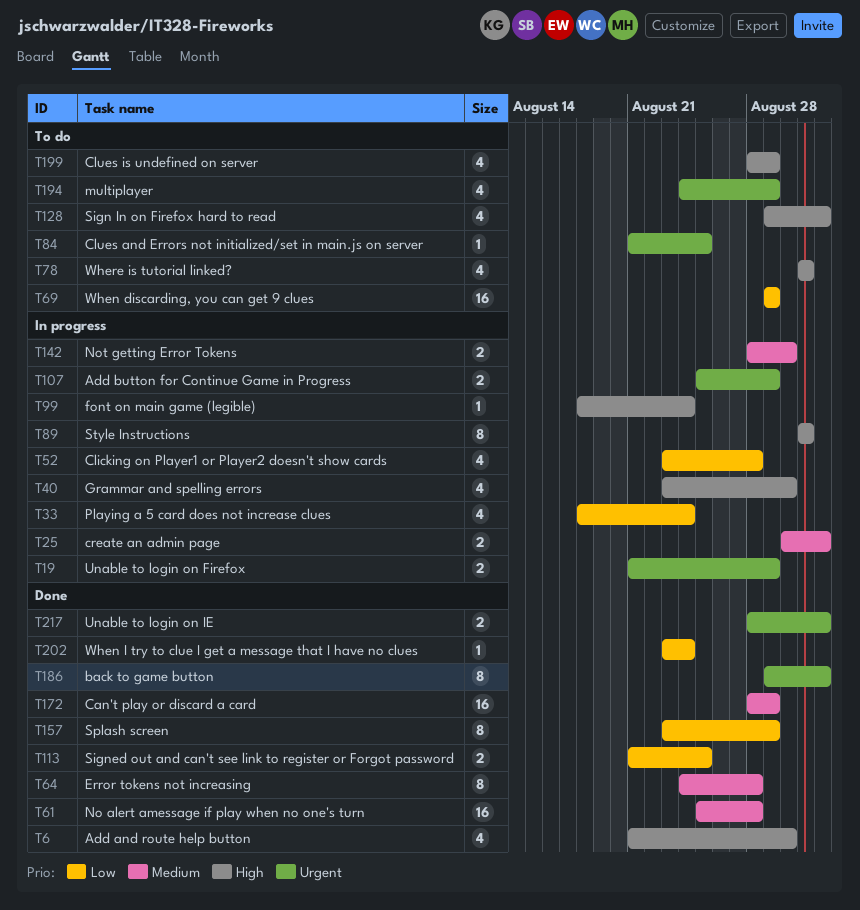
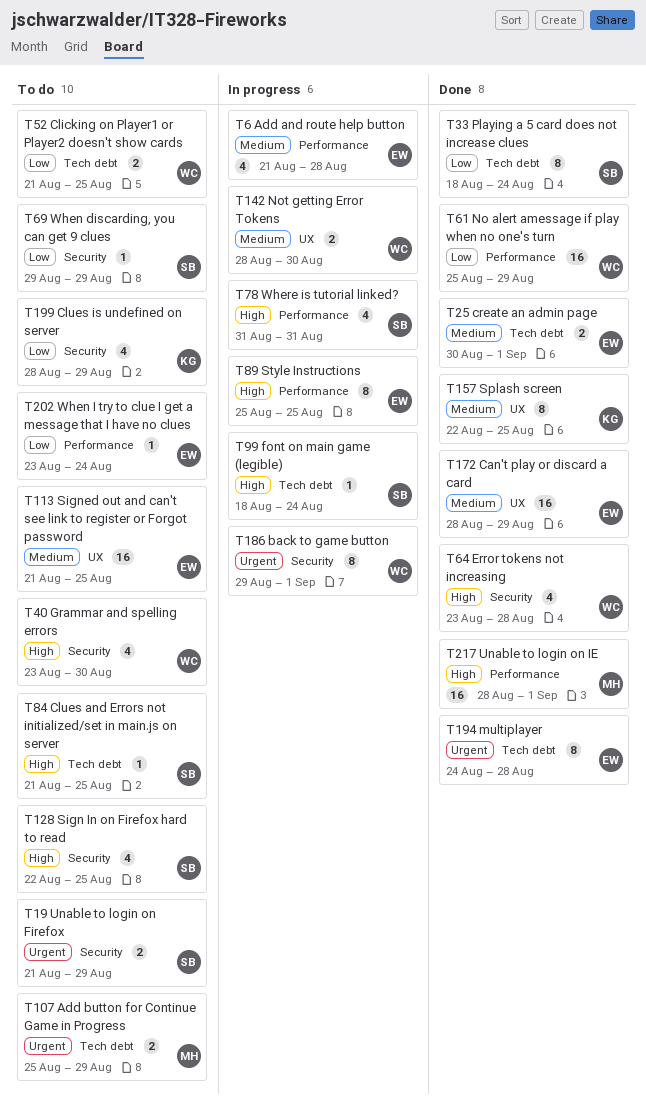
T6, status: Done -> In progress
T6, priority: High -> Medium
T6, due: Aug 30 -> Aug 28
T19, status: In progress -> To do
T25, status: In progress -> Done
T33, status: In progress -> Done
T33, estimate: 4 -> 8
T40, status: In progress -> To do
T52, status: In progress -> To do
T52, estimate: 4 -> 2
T52, start: Aug 23 -> Aug 21
T52, due: Aug 28 -> Aug 25
T61, priority: Medium -> Low
T61, due: Aug 28 -> Aug 29
T64, priority: Medium -> High
T64, estimate: 8 -> 4
T64, start: Aug 24 -> Aug 23
T69, estimate: 16 -> 1
T78, status: To do -> In progress
T84, priority: Urgent -> High
T89, start: Aug 31 -> Aug 25
T89, due: Aug 31 -> Aug 25
T107, status: In progress -> To do
T113, status: Done -> To do
T113, priority: Low -> Medium
T113, estimate: 2 -> 16
T128, start: Aug 29 -> Aug 22
T128, due: Sep 1 -> Aug 25
T157, priority: Low -> Medium
T157, start: Aug 23 -> Aug 22
T157, due: Aug 29 -> Aug 25
T186, status: Done -> In progress
T194, status: To do -> Done
T194, estimate: 4 -> 8
T194, due: Aug 29 -> Aug 28
T199, priority: High -> Low
T202, status: Done -> To do
T217, priority: Urgent -> High
T217, estimate: 2 -> 16

